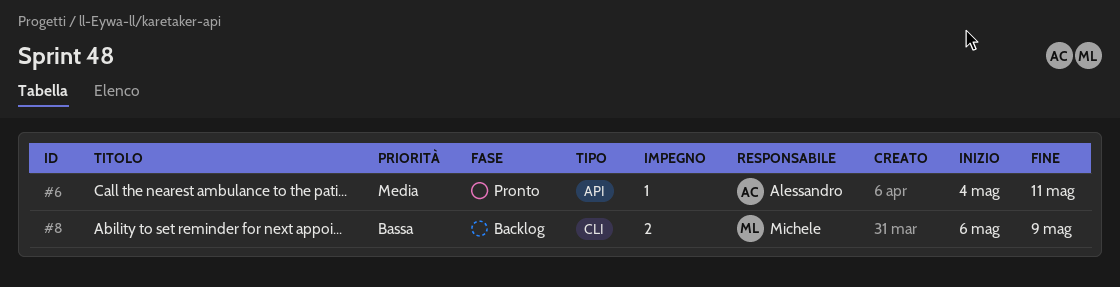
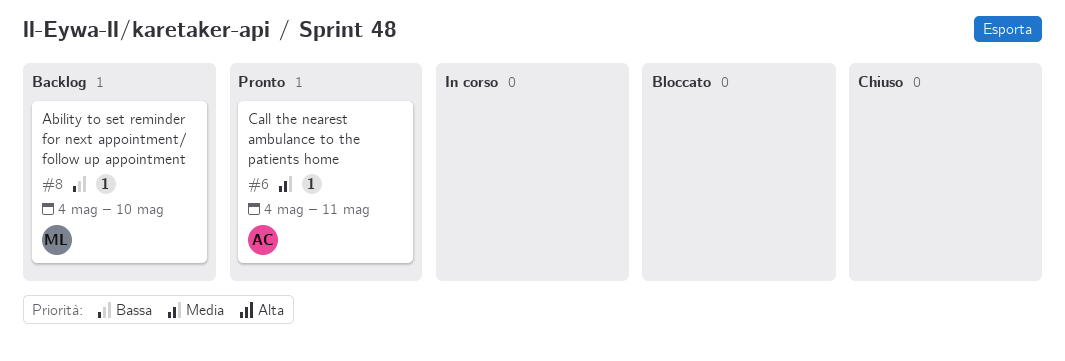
#8, estimate: 2 -> 1
#8, start: May 6 -> May 4
#8, due: May 9 -> May 10

